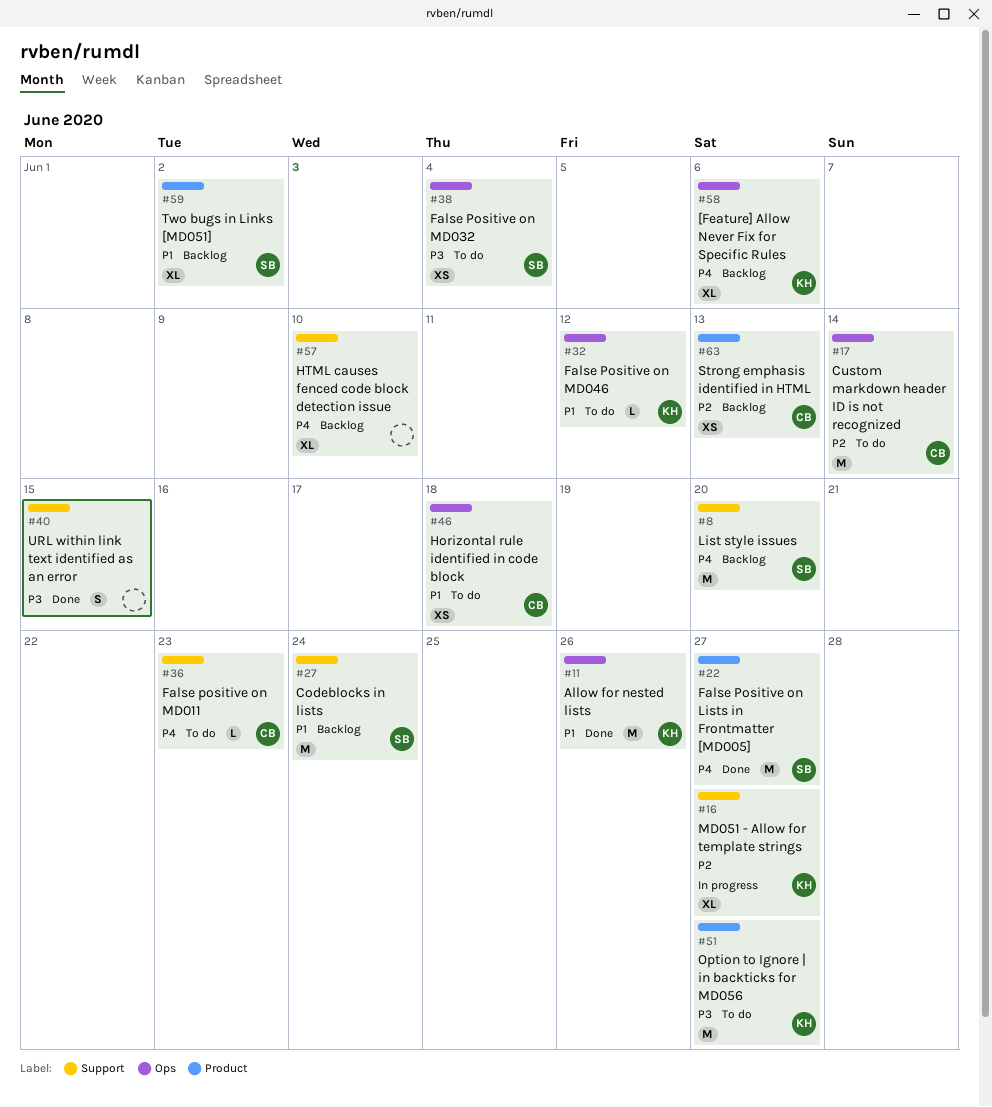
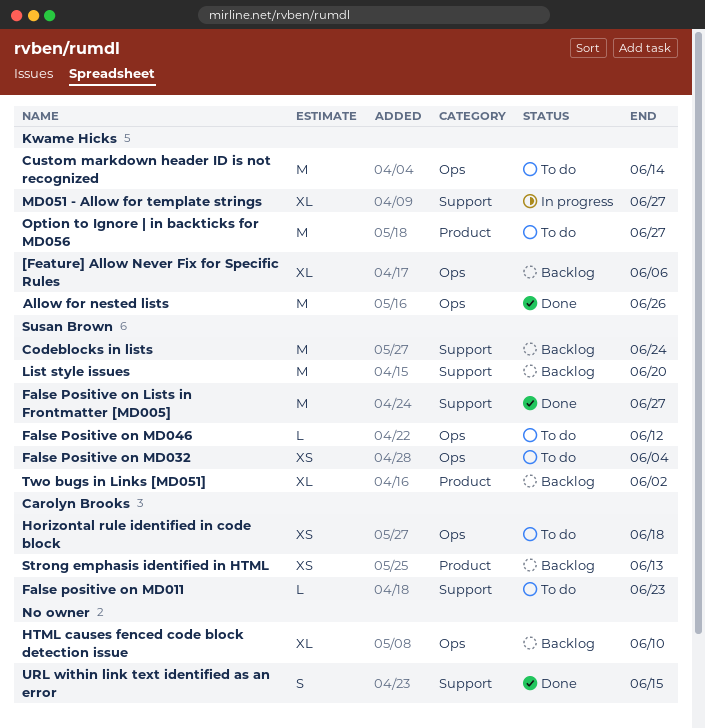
Custom markdown header ID is not recognized, owner: Carolyn Brooks -> Kwame Hicks
False Positive on Lists in Frontmatter [MD005], label: Product -> Support
False Positive on MD046, owner: Kwame Hicks -> Susan Brown
HTML causes fenced code block detection issue, label: Support -> Ops

